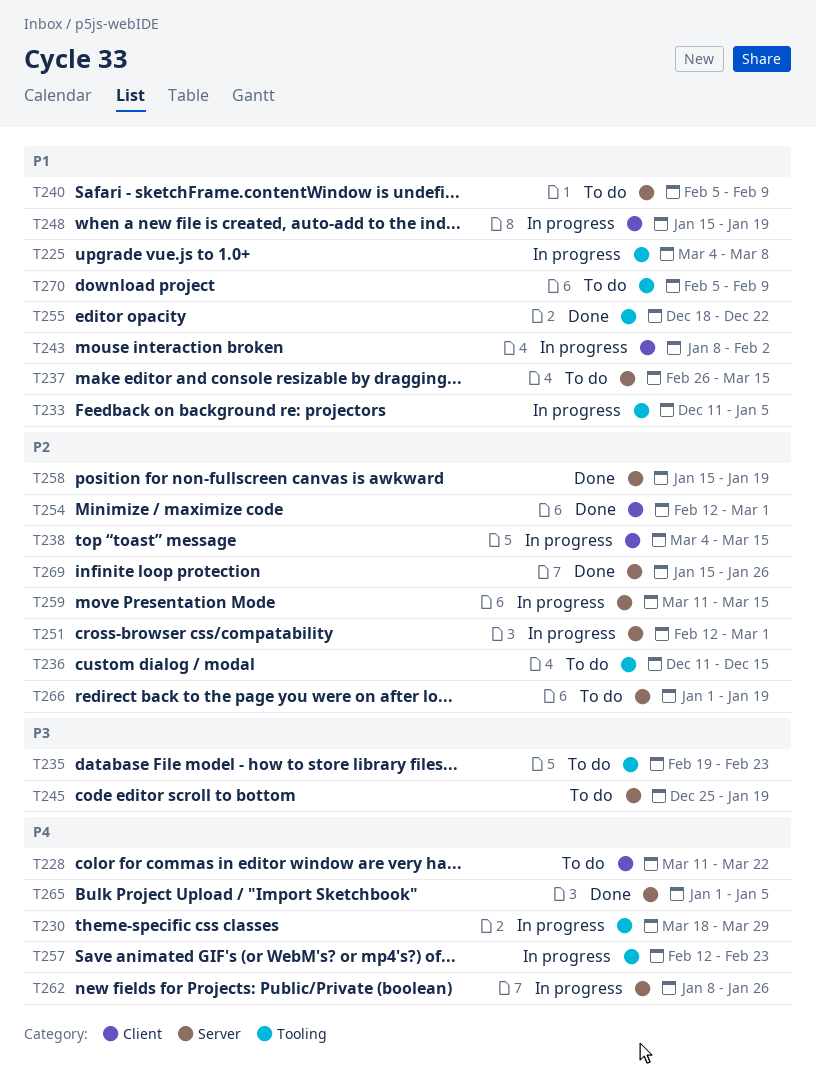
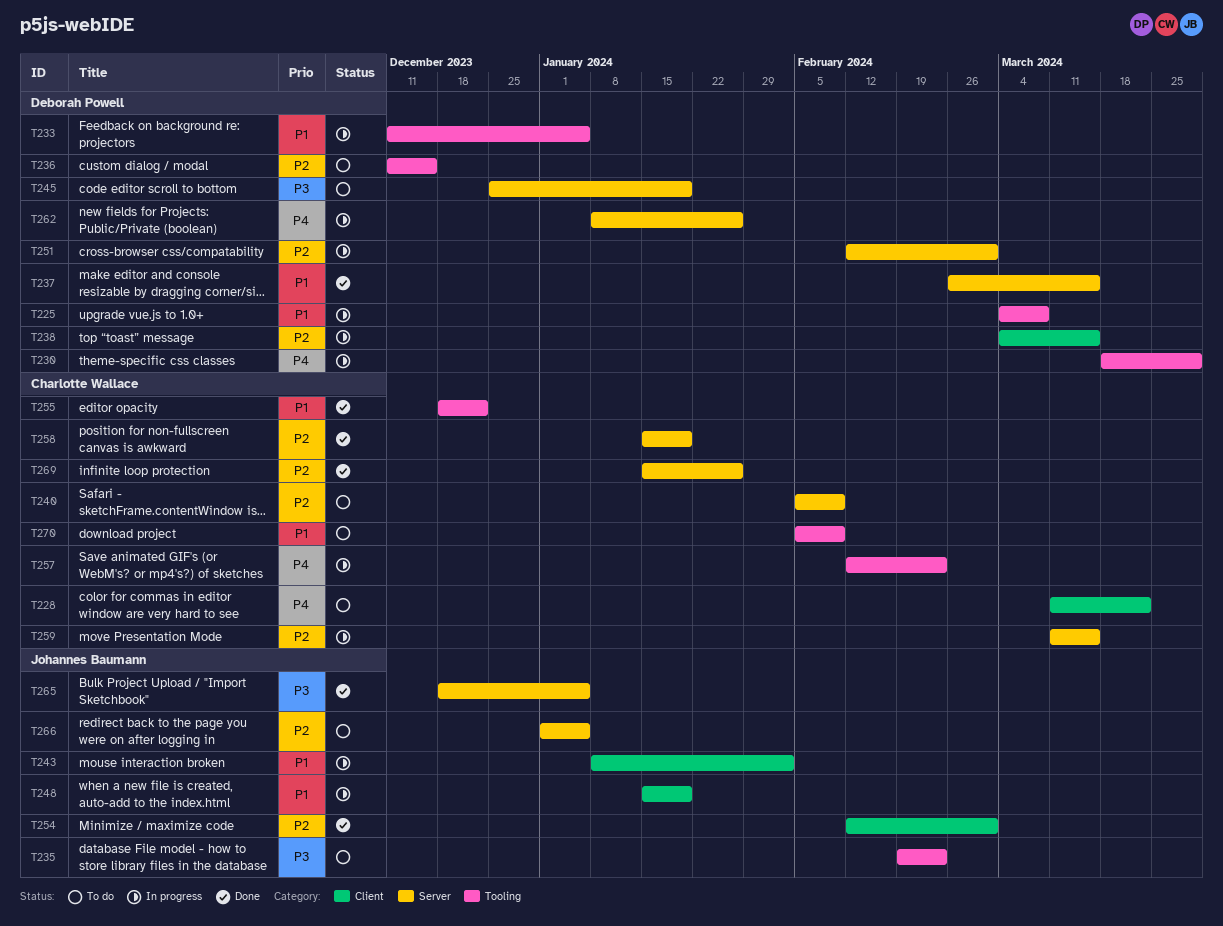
T237, status: To do -> Done
T240, priority: P1 -> P2
T265, priority: P4 -> P3
T265, start: Jan 1 -> Dec 18
T266, due: Jan 19 -> Jan 5

